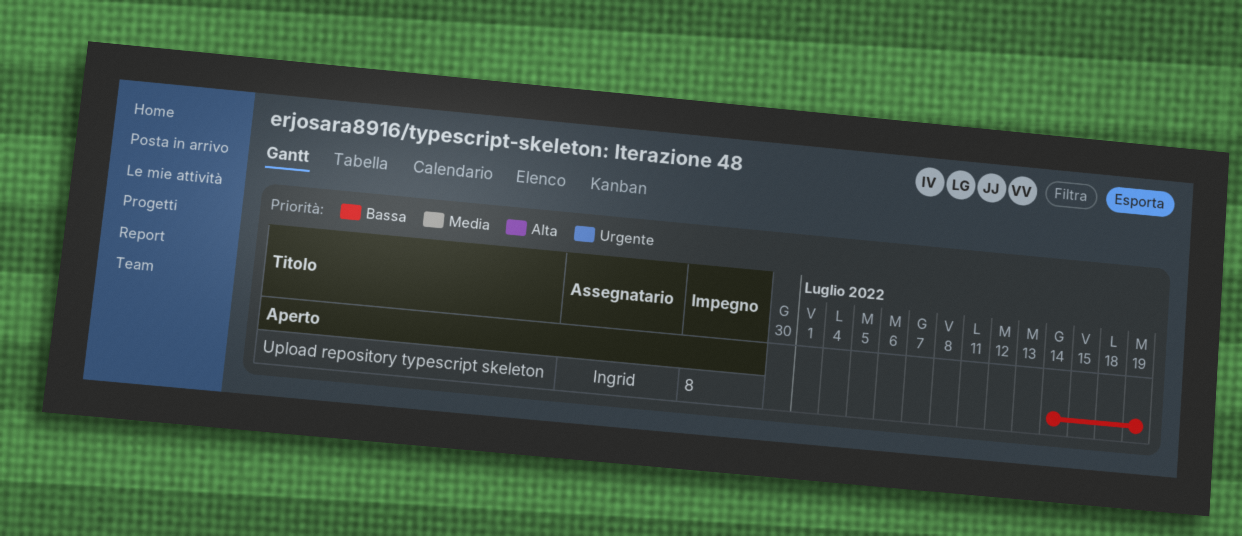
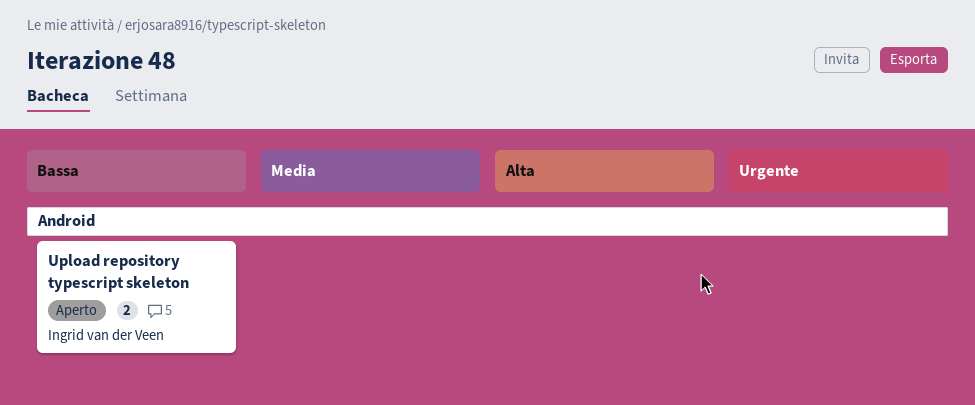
Upload repository typescript skeleton, estimate: 8 -> 2

